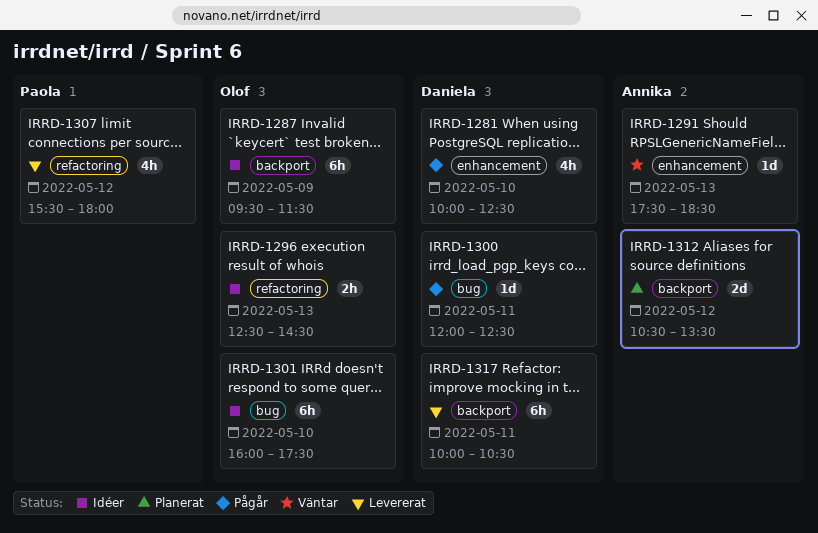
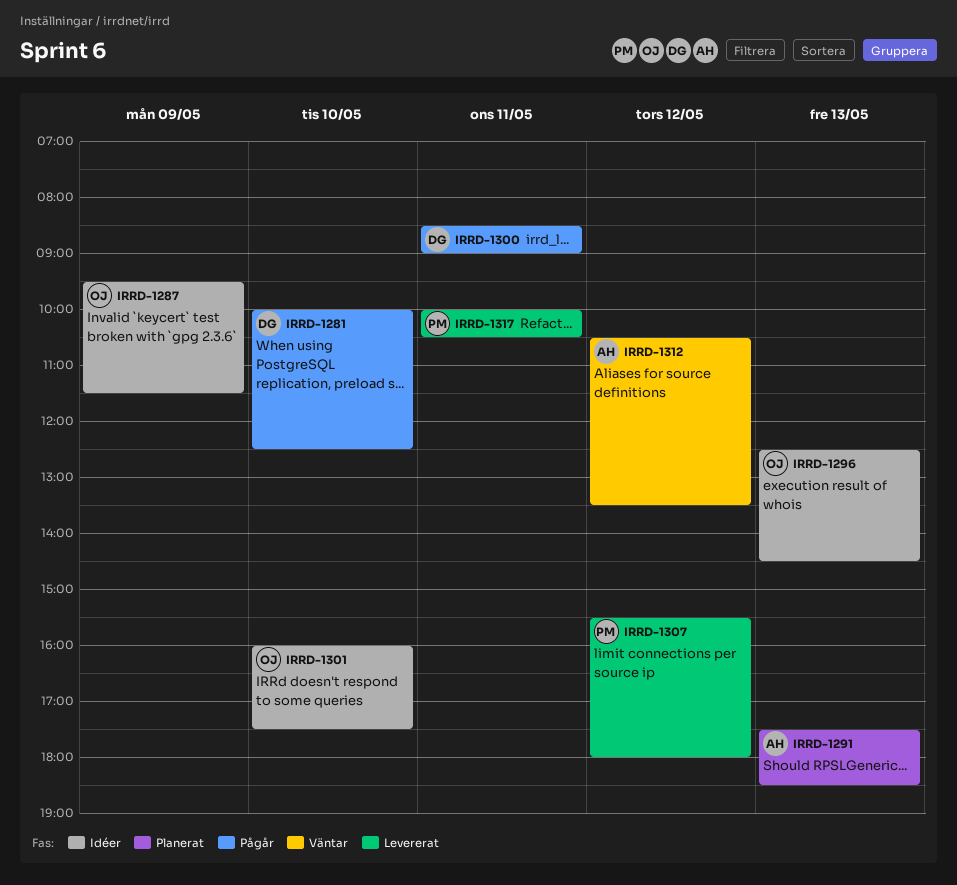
IRRD-1291, status: Väntar -> Planerat
IRRD-1300, begins: 12:00 -> 08:30
IRRD-1300, ends: 12:30 -> 09:00
IRRD-1312, status: Planerat -> Väntar
IRRD-1317, owner: Daniela -> Paola

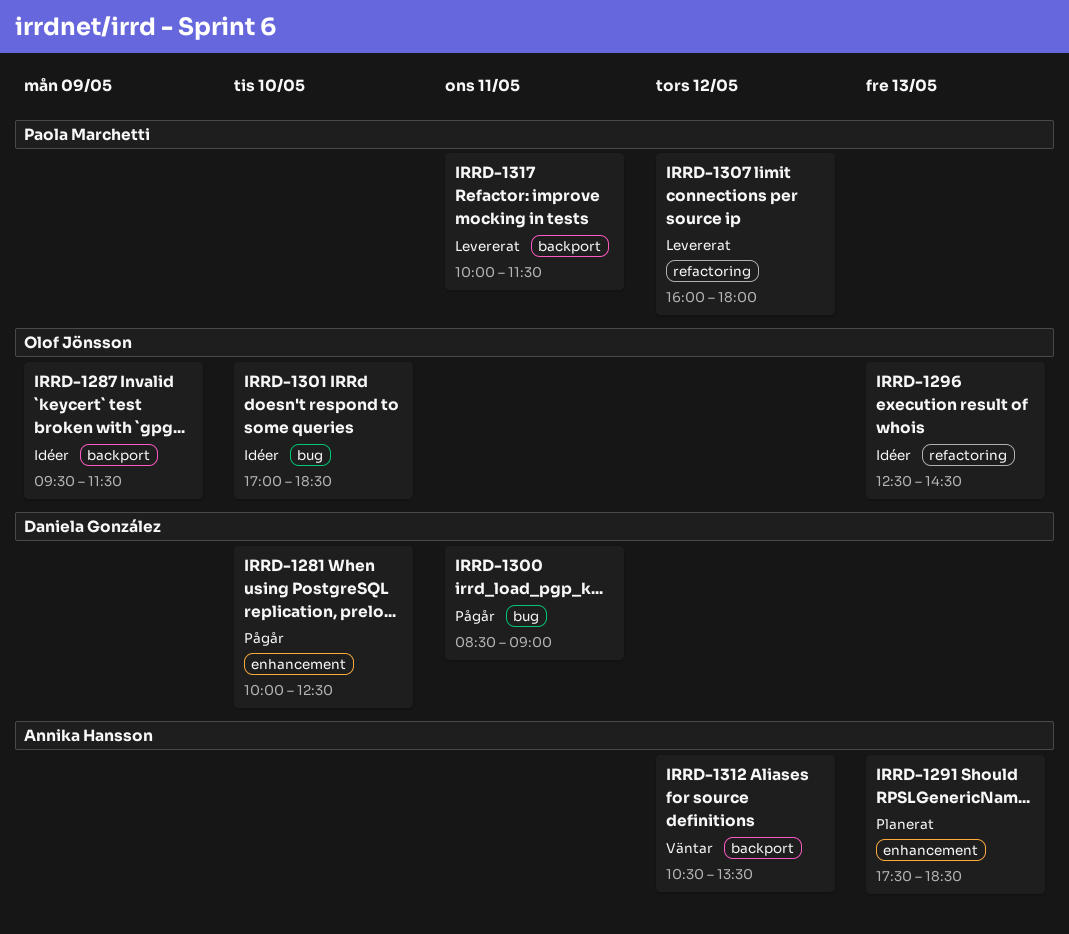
IRRD-1301, begins: 16:00 -> 17:00
IRRD-1301, ends: 17:30 -> 18:30
IRRD-1307, begins: 15:30 -> 16:00
IRRD-1317, ends: 10:30 -> 11:30

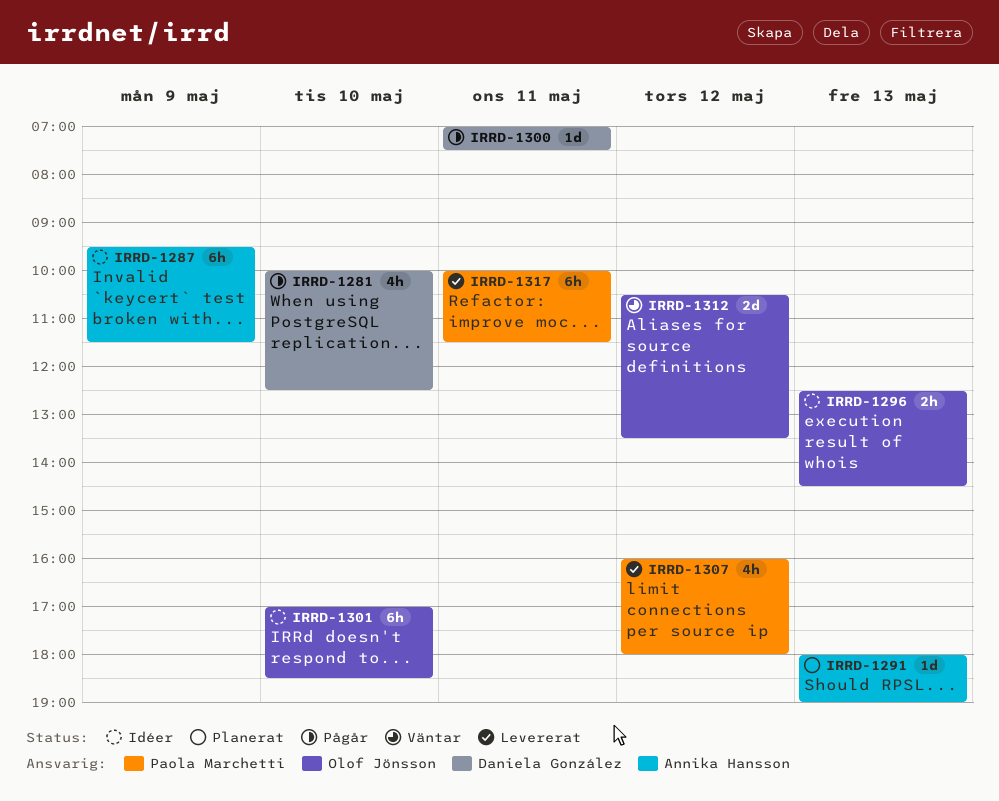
IRRD-1287, owner: Olof Jönsson -> Annika Hansson
IRRD-1291, begins: 17:30 -> 18:00
IRRD-1291, ends: 18:30 -> 19:00
IRRD-1300, begins: 08:30 -> 07:00
IRRD-1300, ends: 09:00 -> 07:30
IRRD-1312, owner: Annika Hansson -> Olof Jönsson

